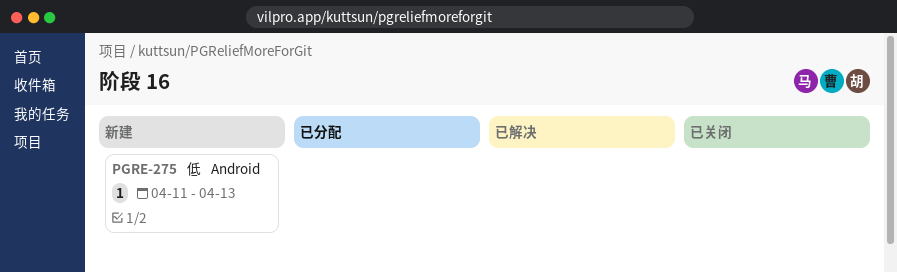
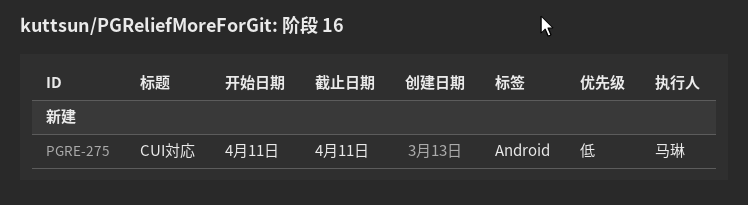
PGRE-275, due: Apr 13 -> Apr 11

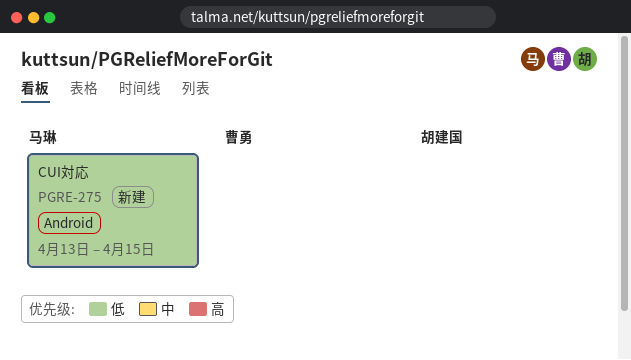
PGRE-275, start: Apr 11 -> Apr 13
PGRE-275, due: Apr 11 -> Apr 15

